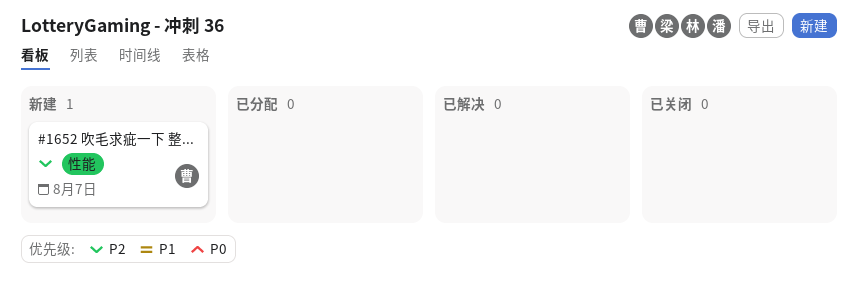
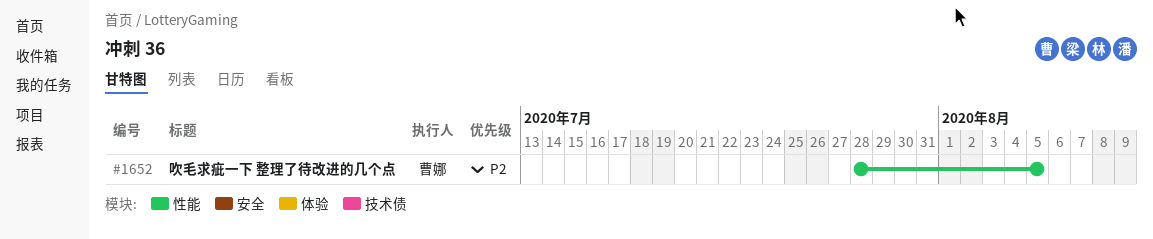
#1652, due: Aug 7 -> Aug 5

